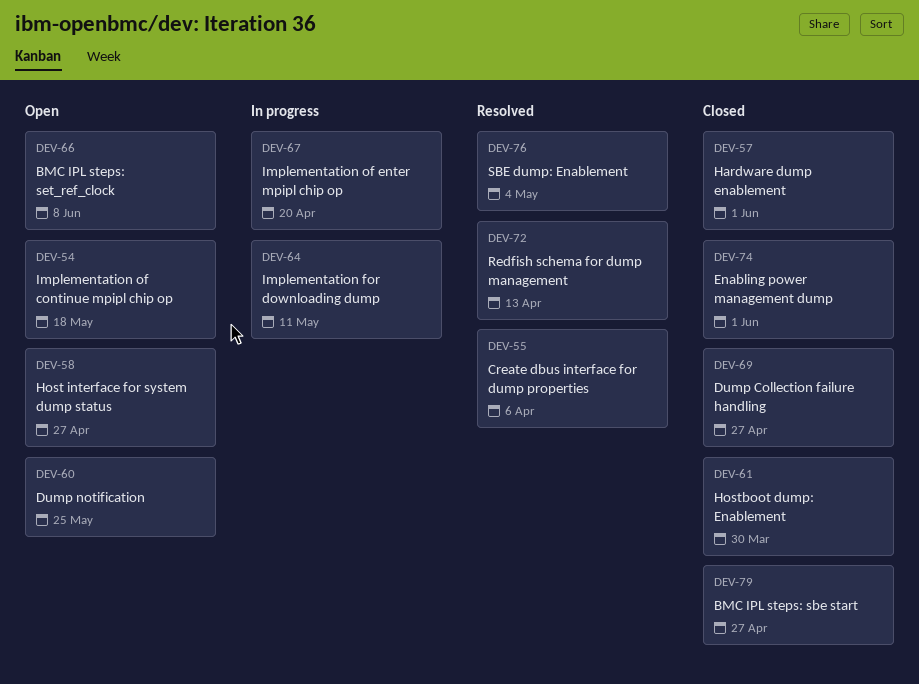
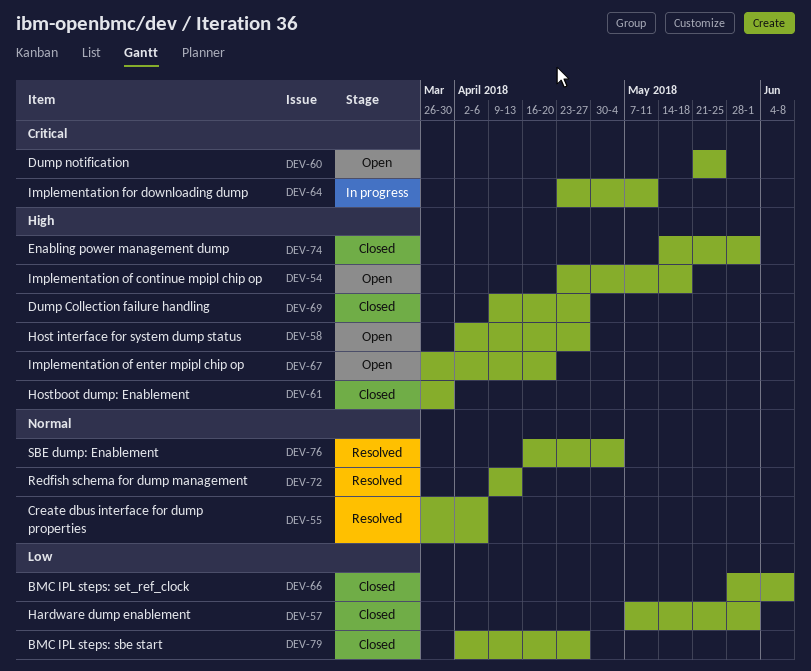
DEV-66, status: Open -> Closed
DEV-67, status: In progress -> Open

